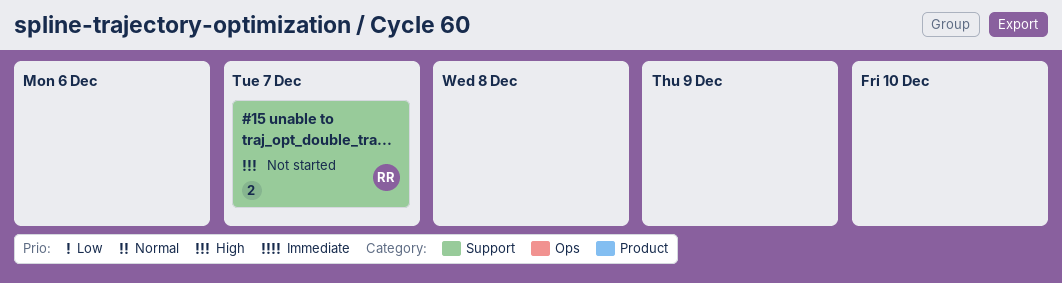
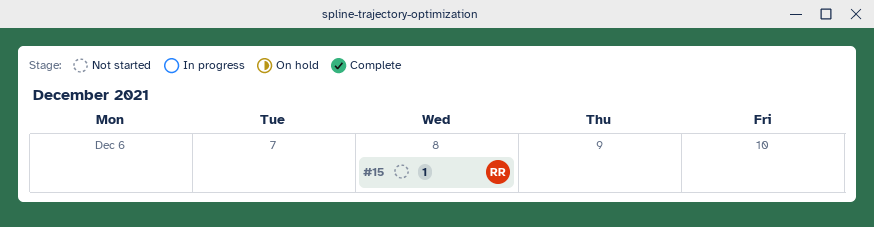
#15, estimate: 2 -> 1
#15, due: Dec 7 -> Dec 8

